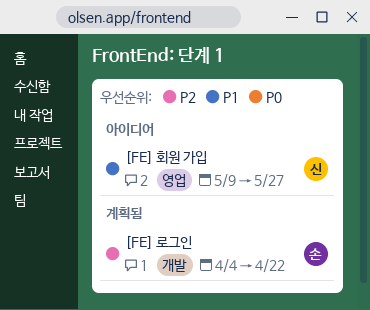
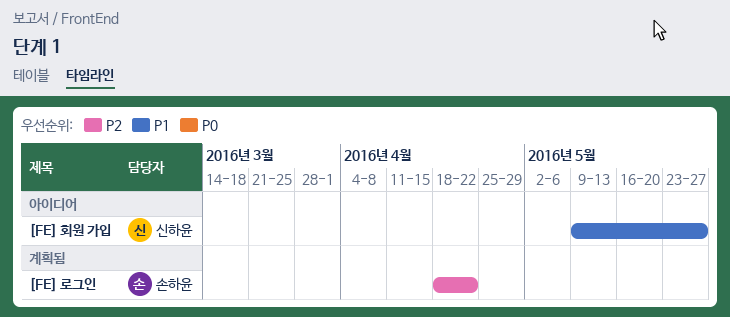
[FE] 로그인, start: Apr 4 -> Apr 18

